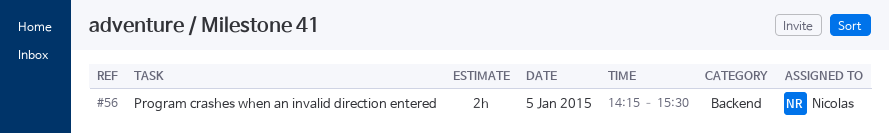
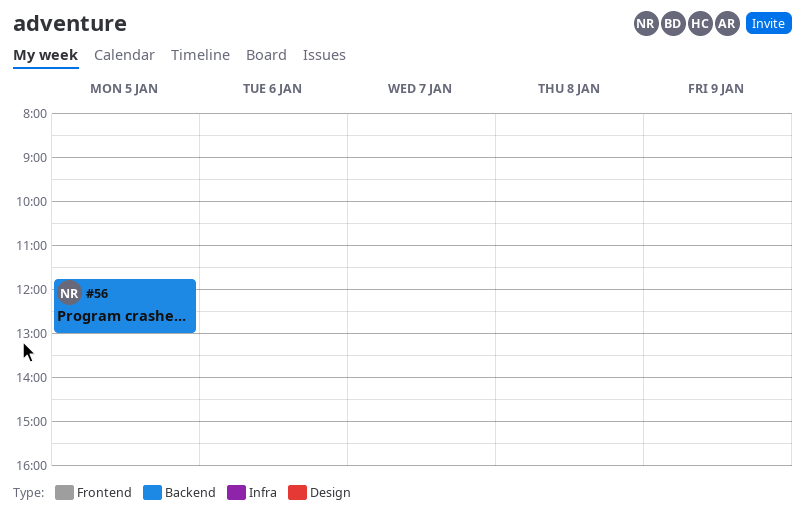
#56, begins: 14:15 -> 11:45
#56, ends: 15:30 -> 13:00

